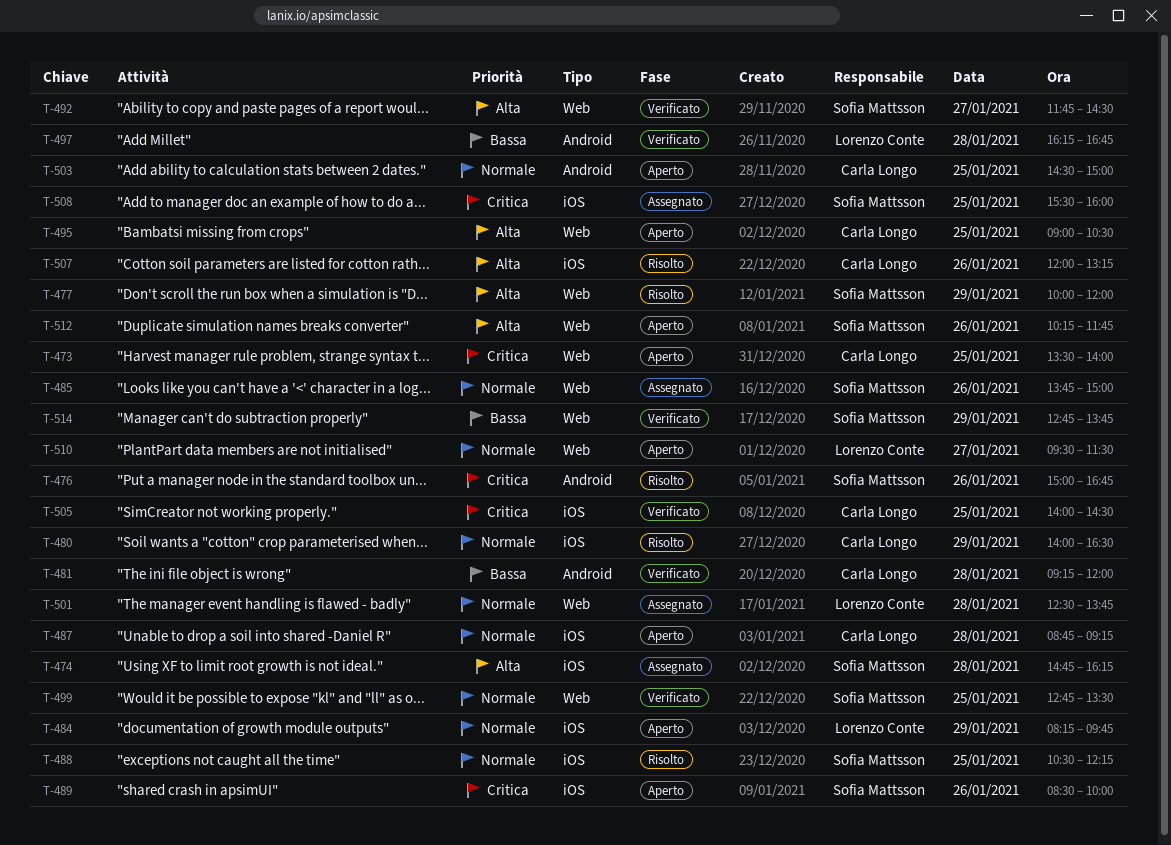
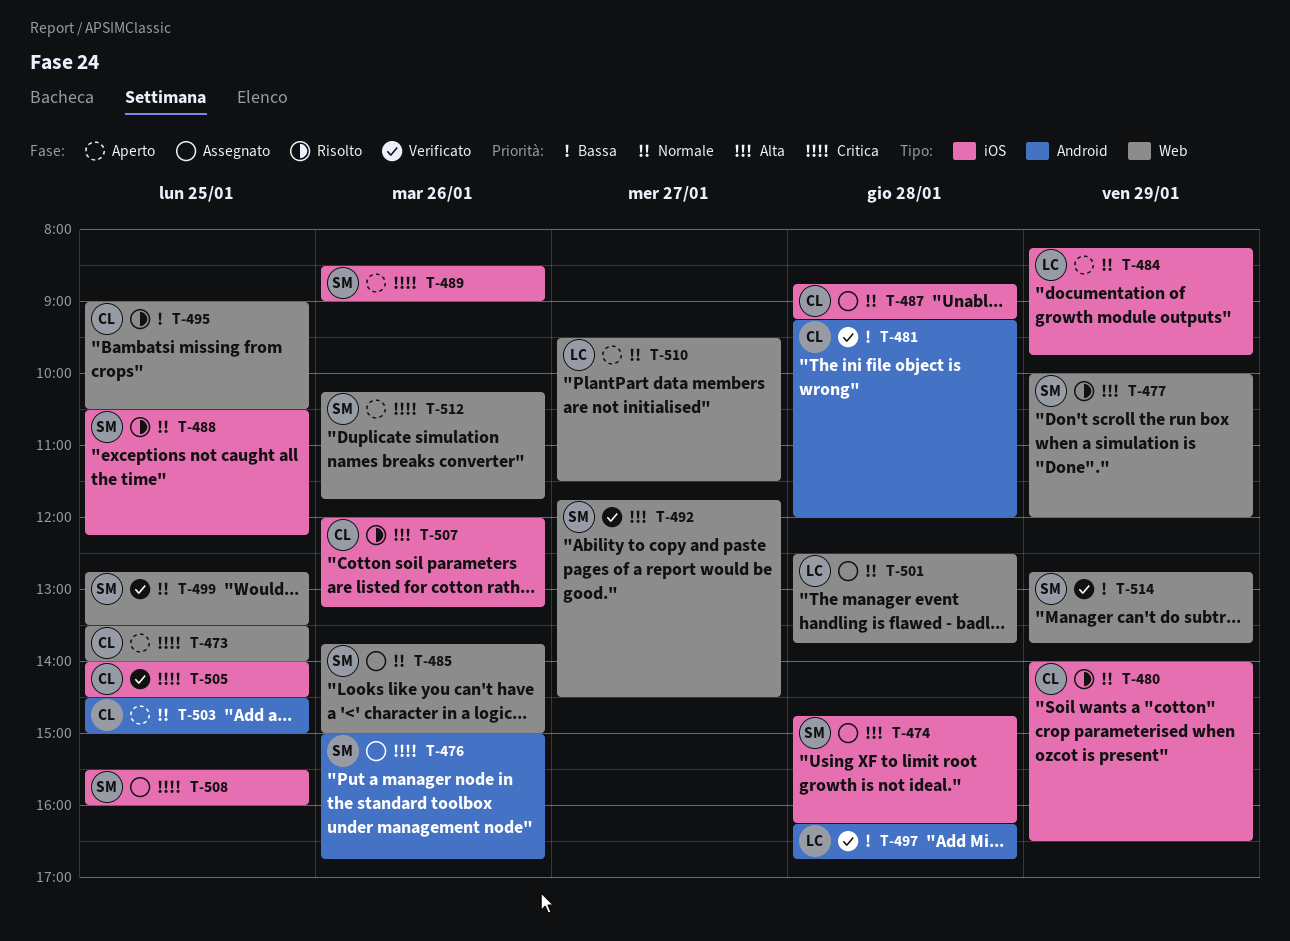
T-476, status: Risolto -> Assegnato
T-487, status: Aperto -> Assegnato
T-489, ends: 10:00 -> 09:00
T-495, status: Aperto -> Risolto
T-495, priority: Alta -> Bassa
T-512, priority: Alta -> Critica

